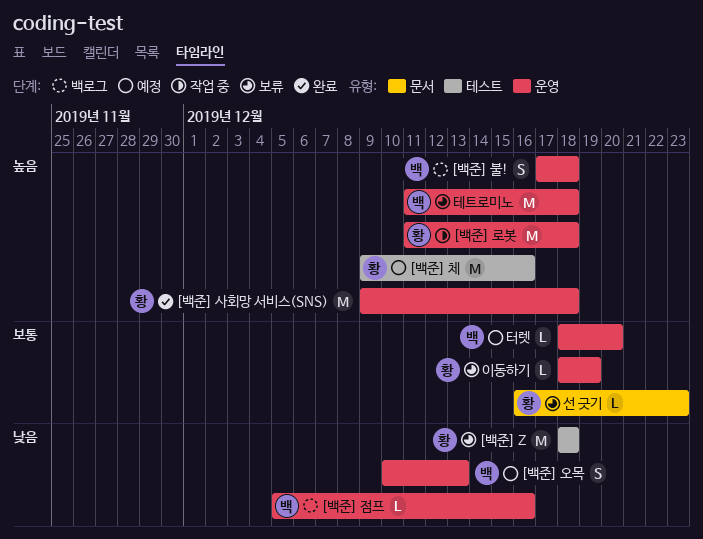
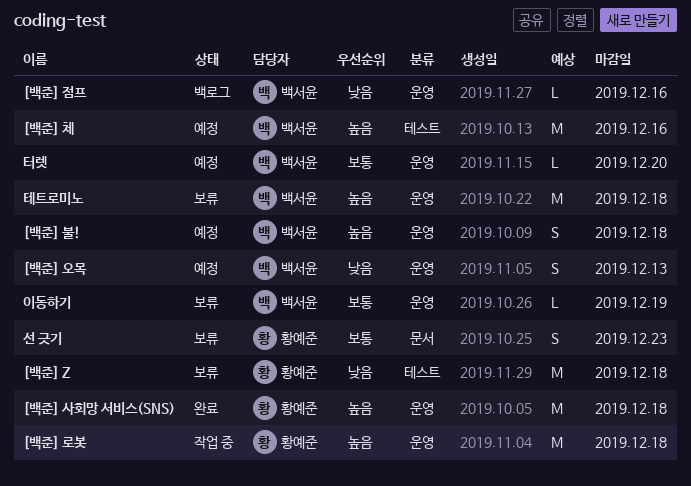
[백준] 불!, status: 백로그 -> 예정
[백준] 체, owner: 황예준 -> 백서윤
선 긋기, estimate: L -> S
이동하기, owner: 황예준 -> 백서윤

